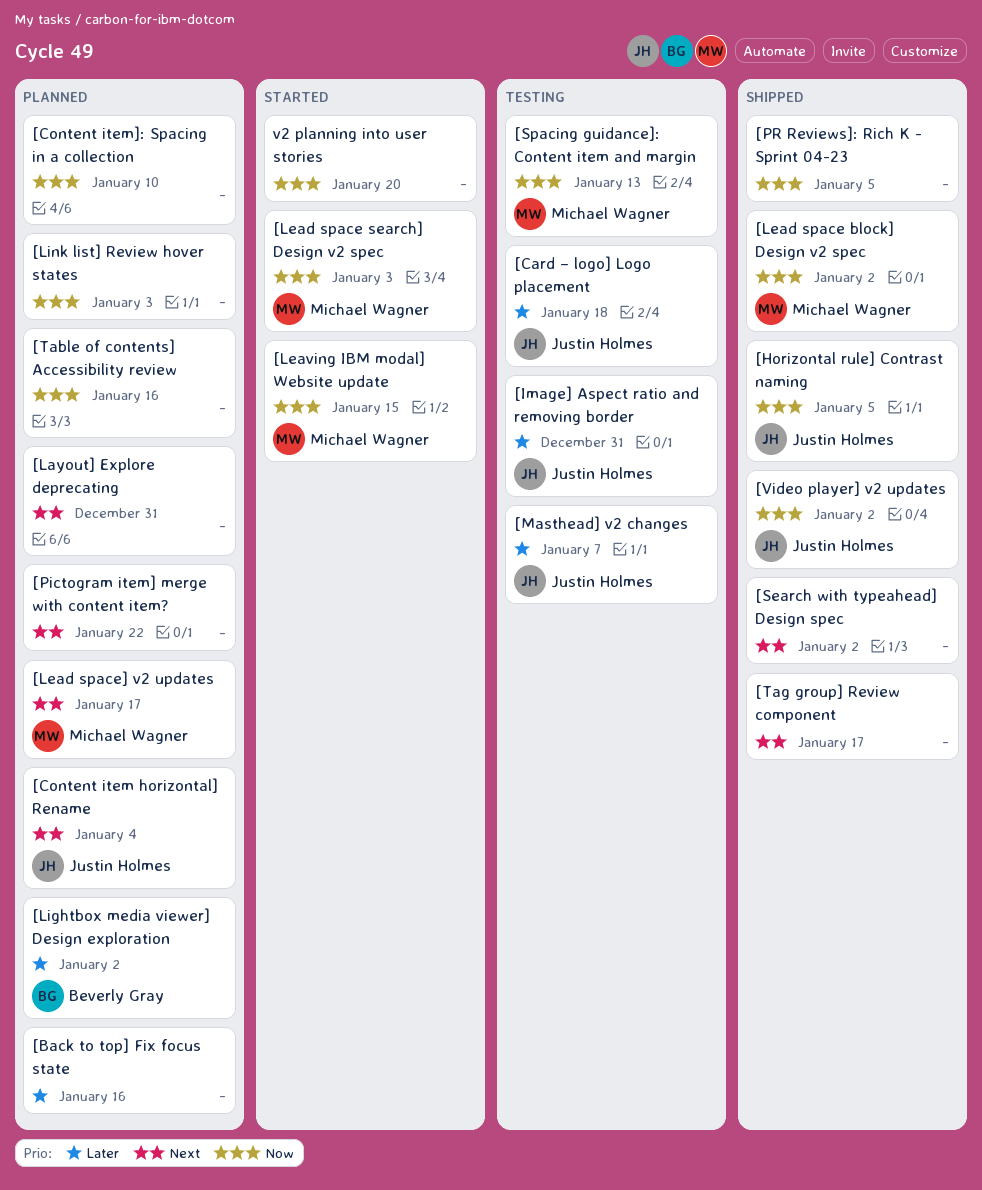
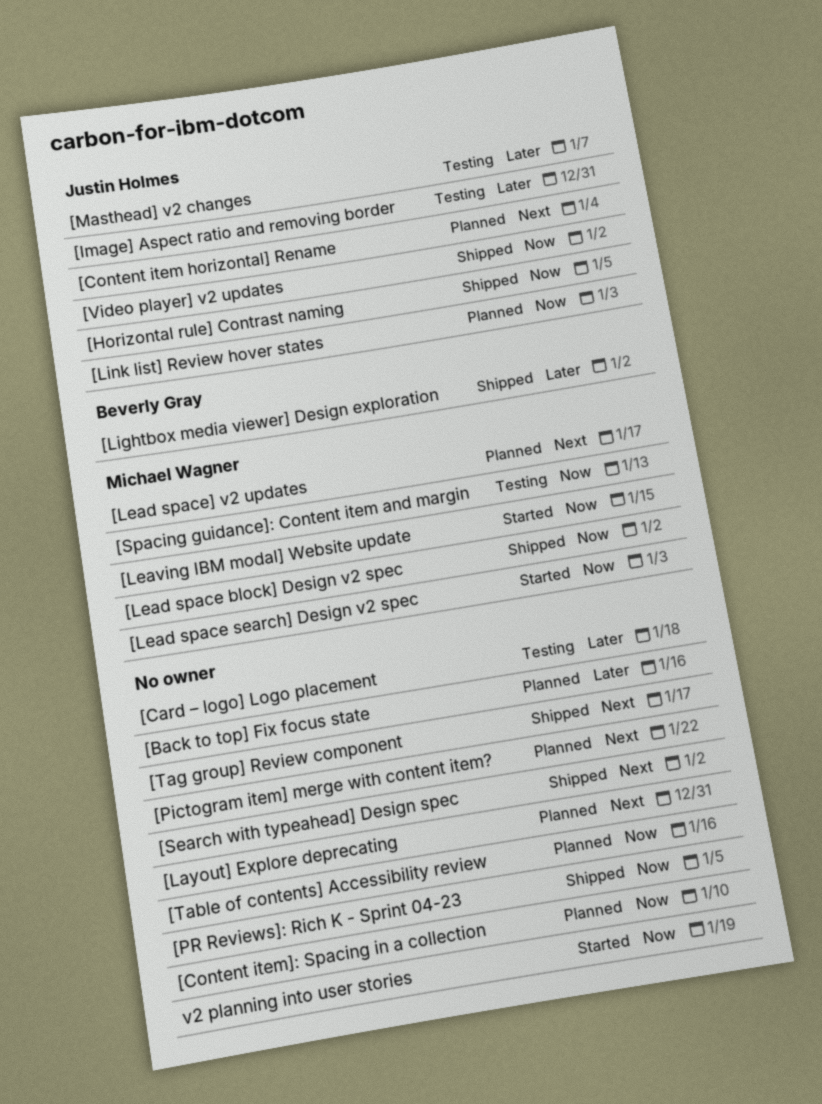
[Card – logo] Logo placement, owner: Justin Holmes -> none
[Lightbox media viewer] Design exploration, status: Planned -> Shipped
[Link list] Review hover states, owner: none -> Justin Holmes
v2 planning into user stories, due: Jan 20 -> Jan 19

